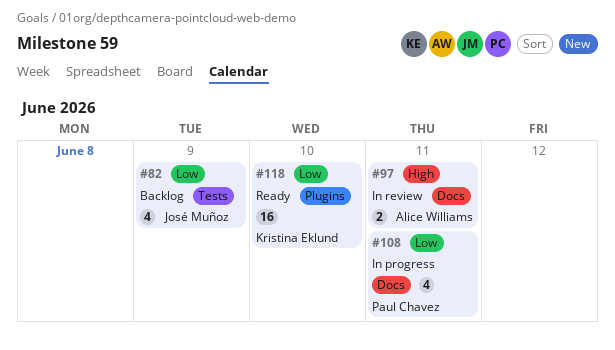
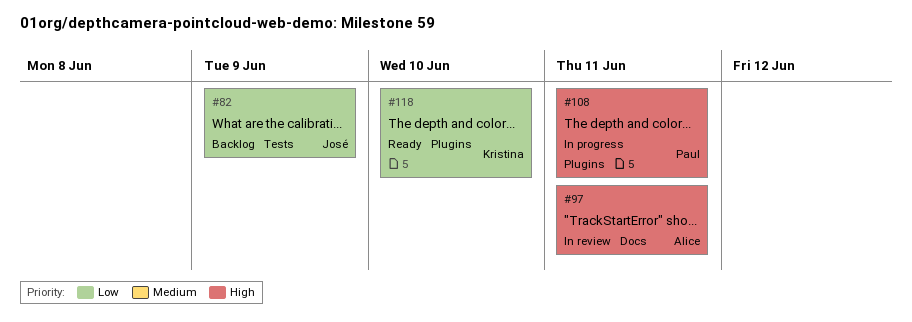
#108, priority: Low -> High
#108, label: Docs -> Plugins

